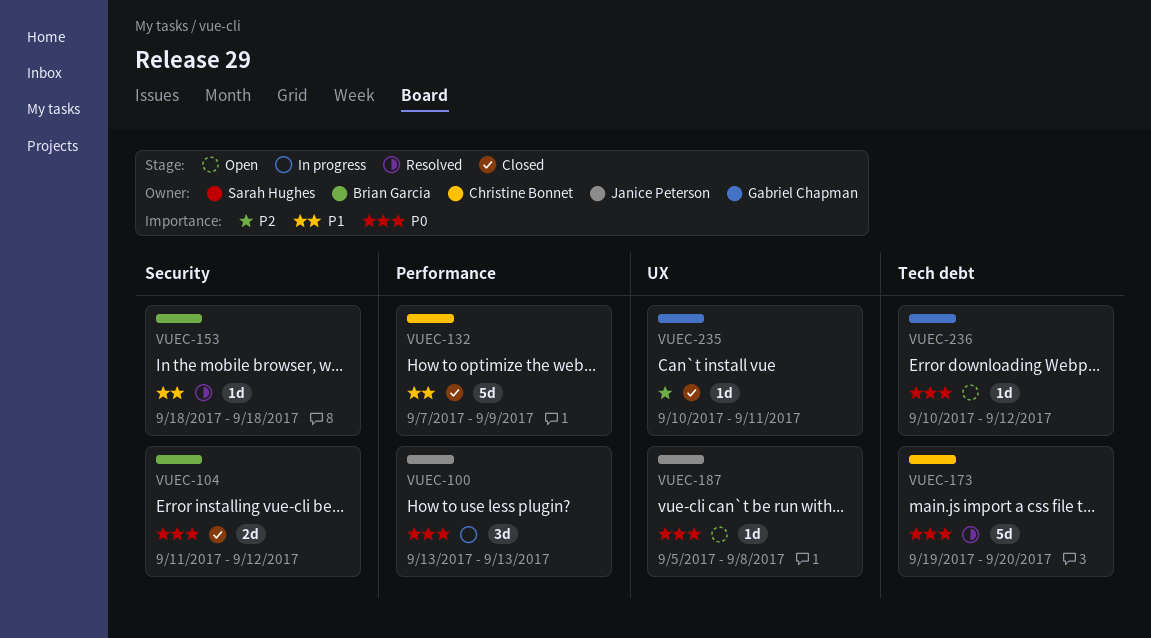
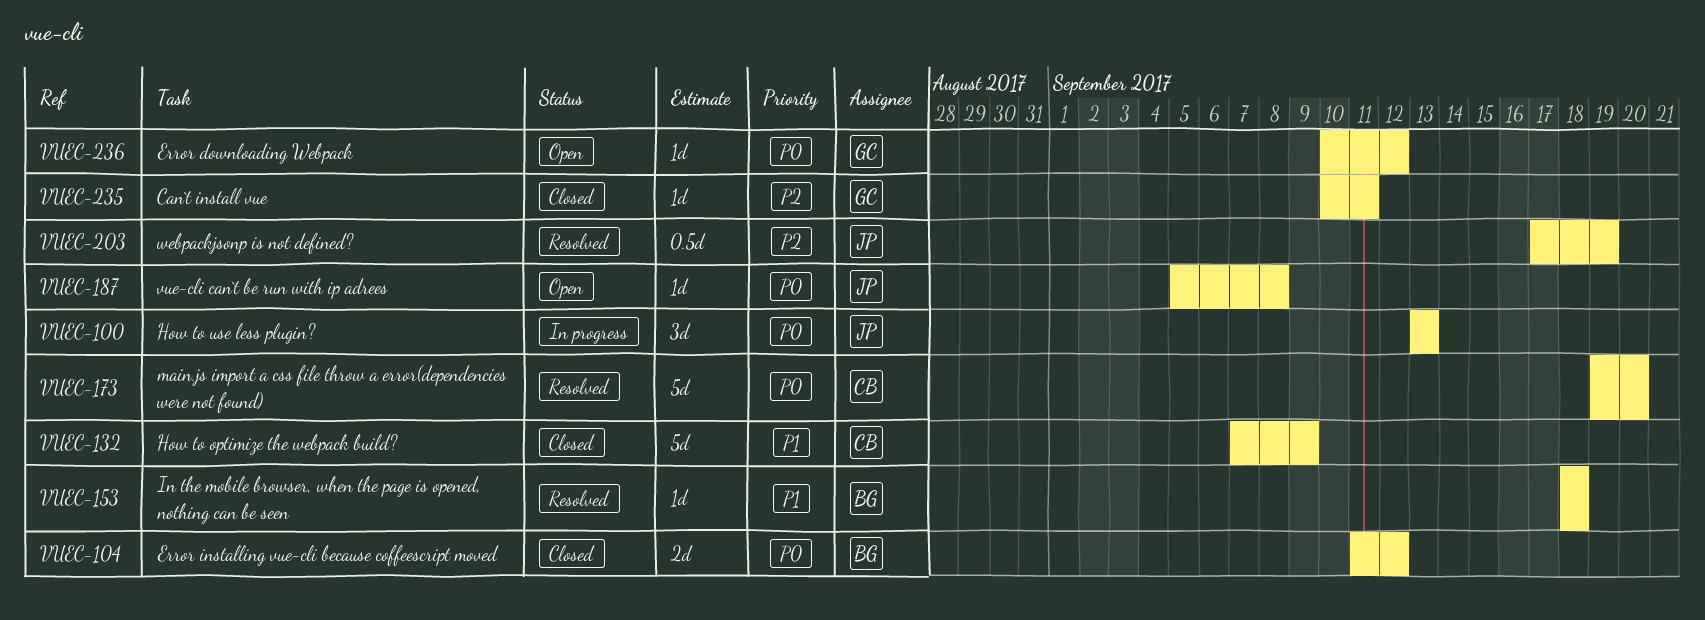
VUEC-203: none -> present

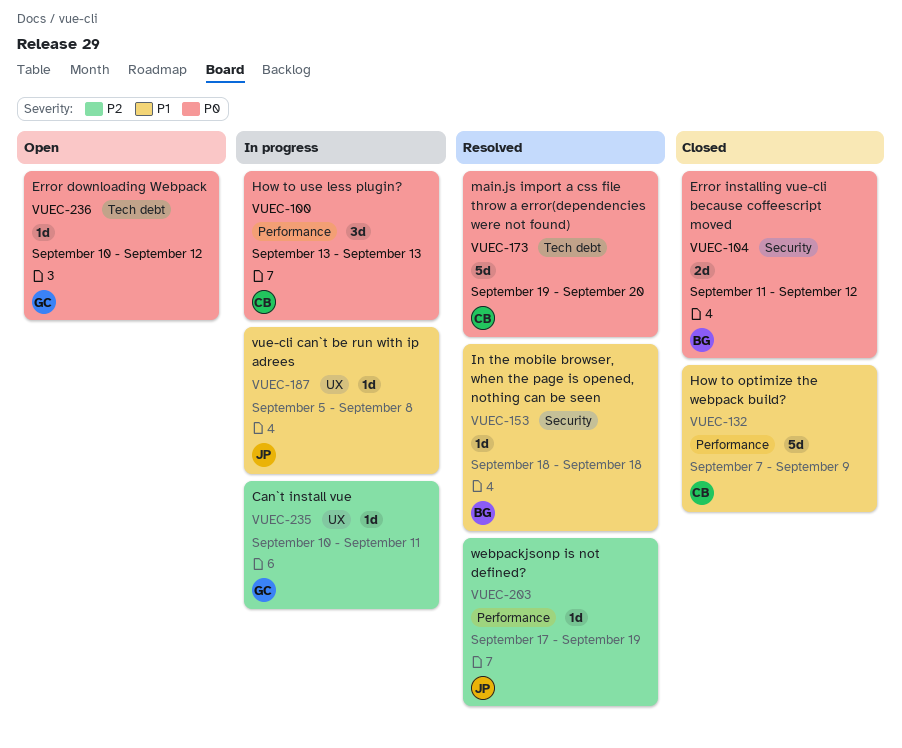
VUEC-100, owner: JP -> CB
VUEC-187, status: Open -> In progress
VUEC-187, priority: P0 -> P1
VUEC-203, estimate: 0.5d -> 1d
VUEC-235, status: Closed -> In progress

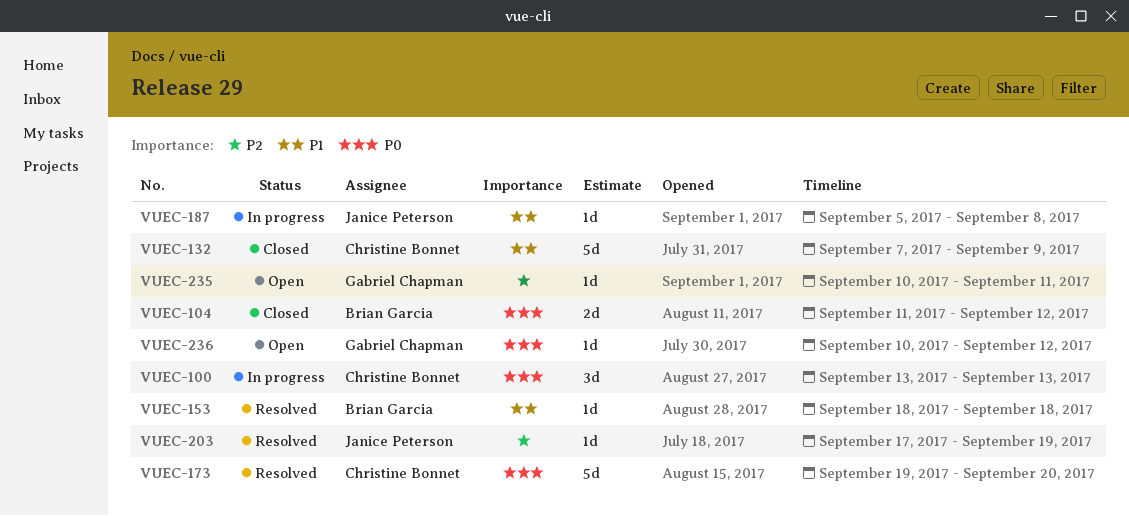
VUEC-235, status: In progress -> Open

